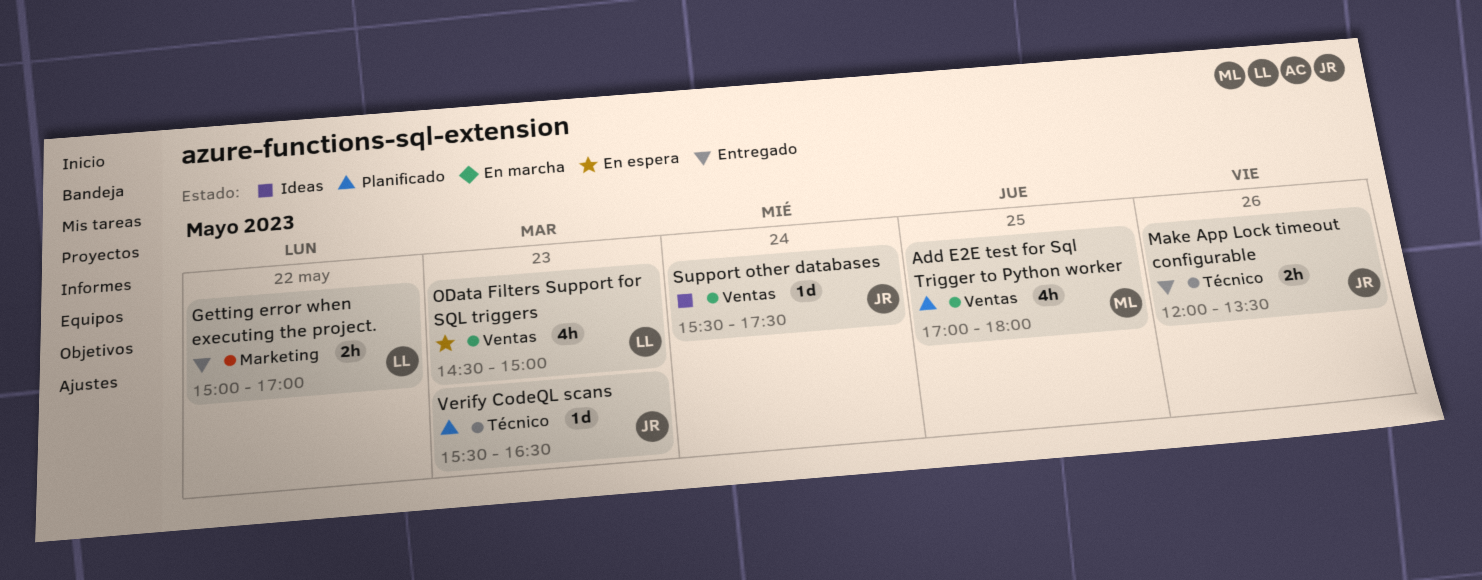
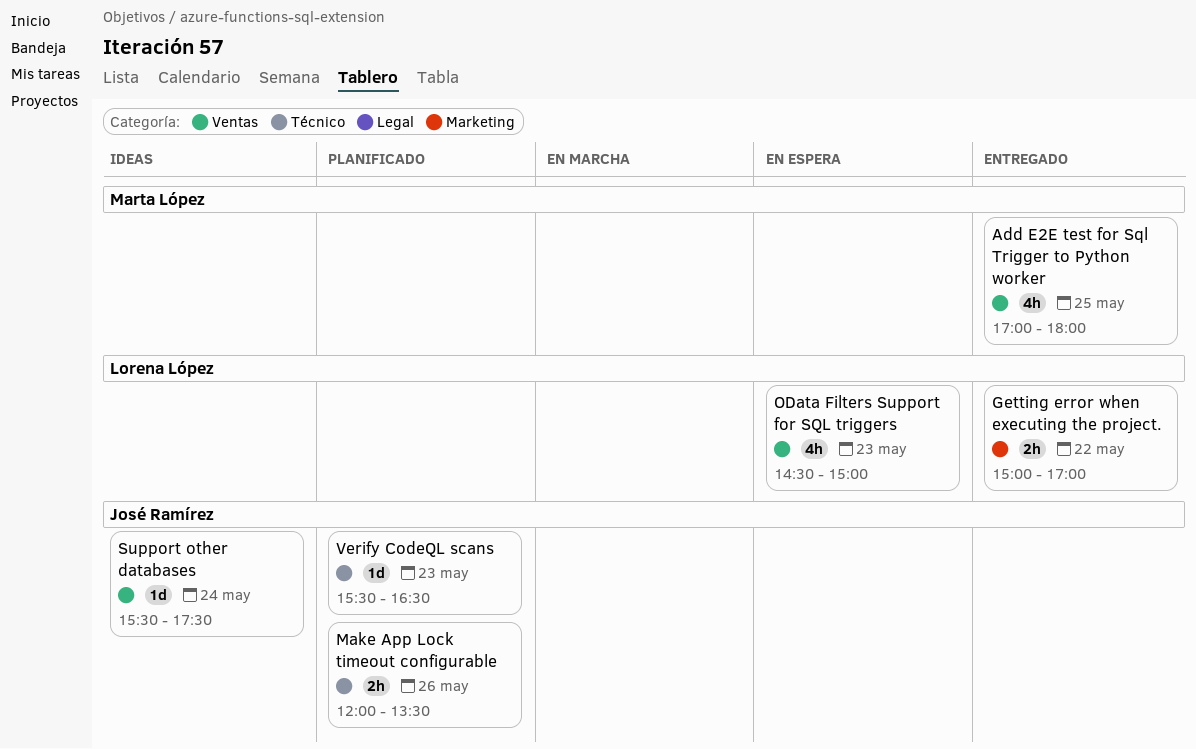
Add E2E test for Sql Trigger to Python worker, status: Planificado -> Entregado
Make App Lock timeout configurable, status: Entregado -> Planificado

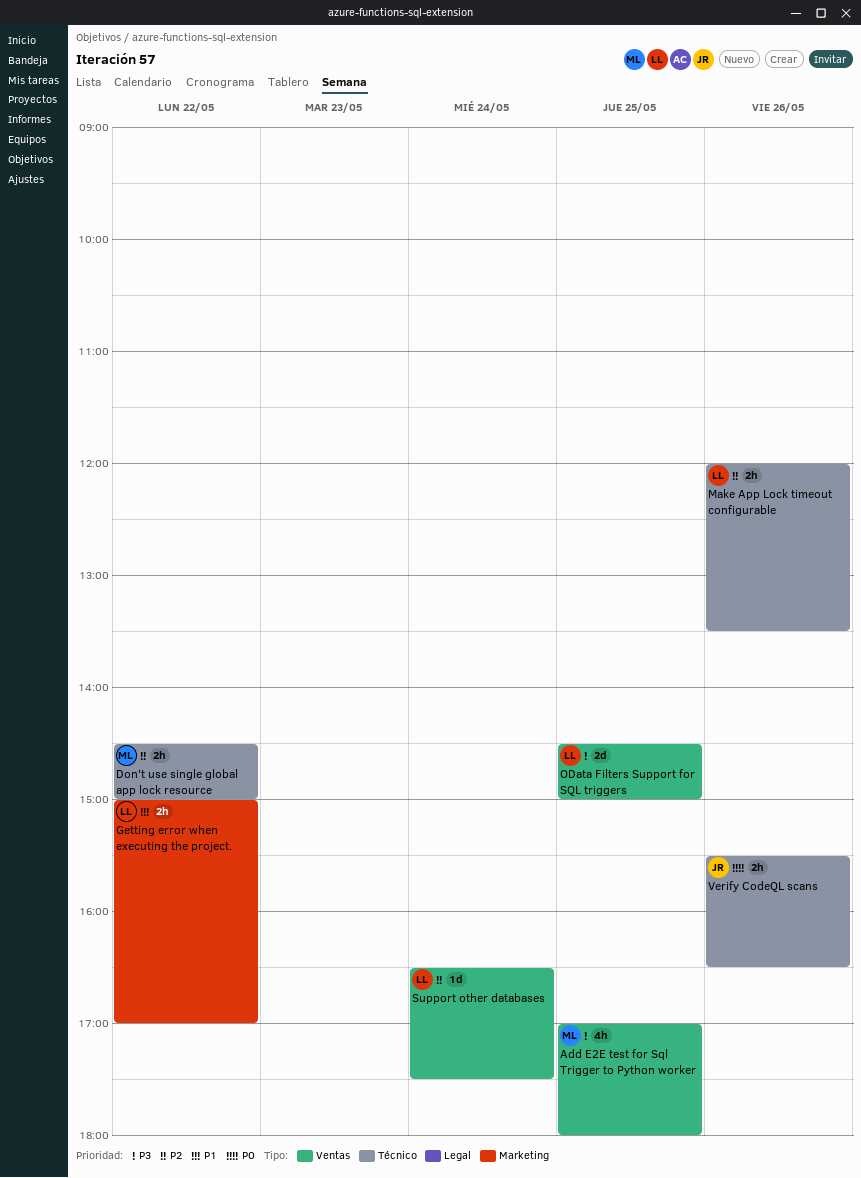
Don't use single global app lock resource: none -> present
Make App Lock timeout configurable, owner: José Ramírez -> Lorena López
OData Filters Support for SQL triggers, estimate: 4h -> 2d
OData Filters Support for SQL triggers, day: May 23 -> May 25
Support other databases, owner: José Ramírez -> Lorena López
Support other databases, begins: 15:30 -> 16:30
Verify CodeQL scans, estimate: 1d -> 2h
Verify CodeQL scans, day: May 23 -> May 26

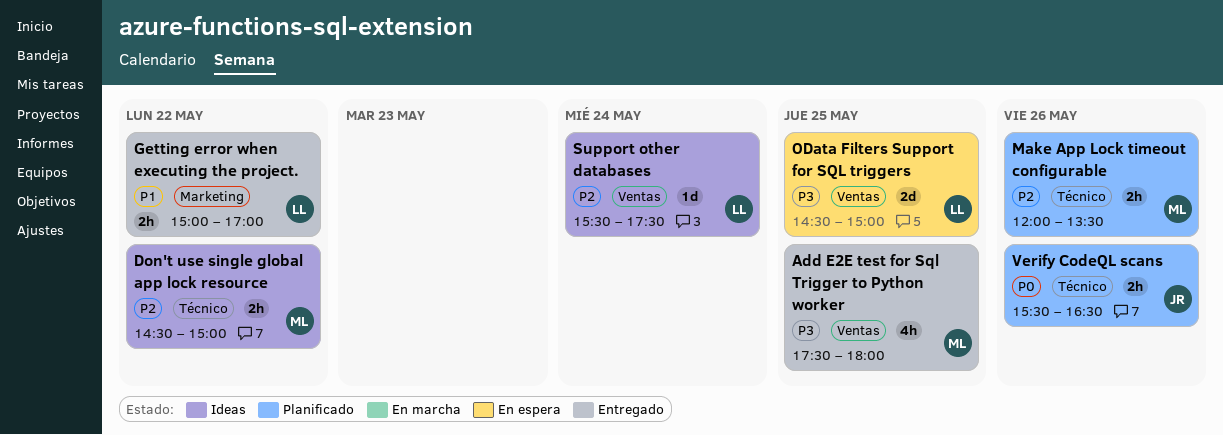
Add E2E test for Sql Trigger to Python worker, begins: 17:00 -> 17:30
Make App Lock timeout configurable, owner: LL -> ML
Support other databases, begins: 16:30 -> 15:30

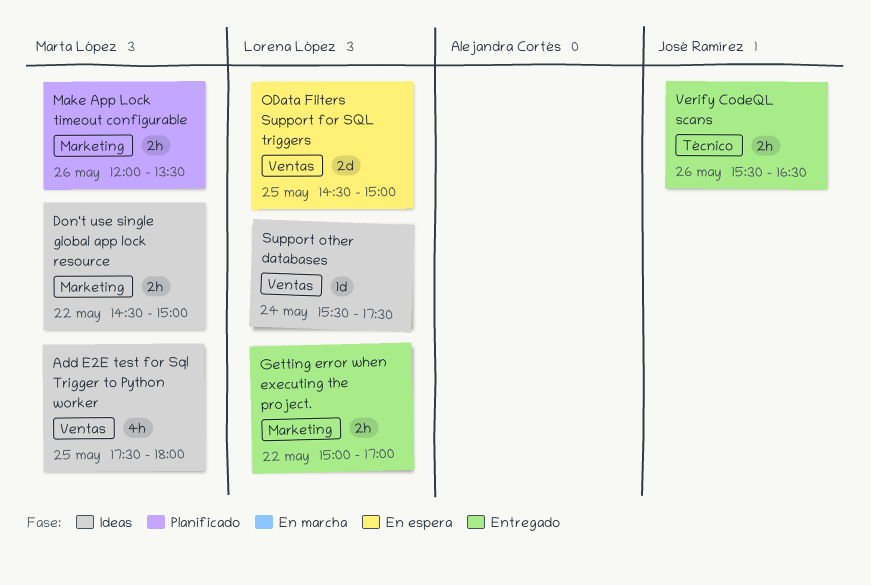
Add E2E test for Sql Trigger to Python worker, status: Entregado -> Ideas
Don't use single global app lock resource, label: Técnico -> Marketing
Make App Lock timeout configurable, label: Técnico -> Marketing
Verify CodeQL scans, status: Planificado -> Entregado

